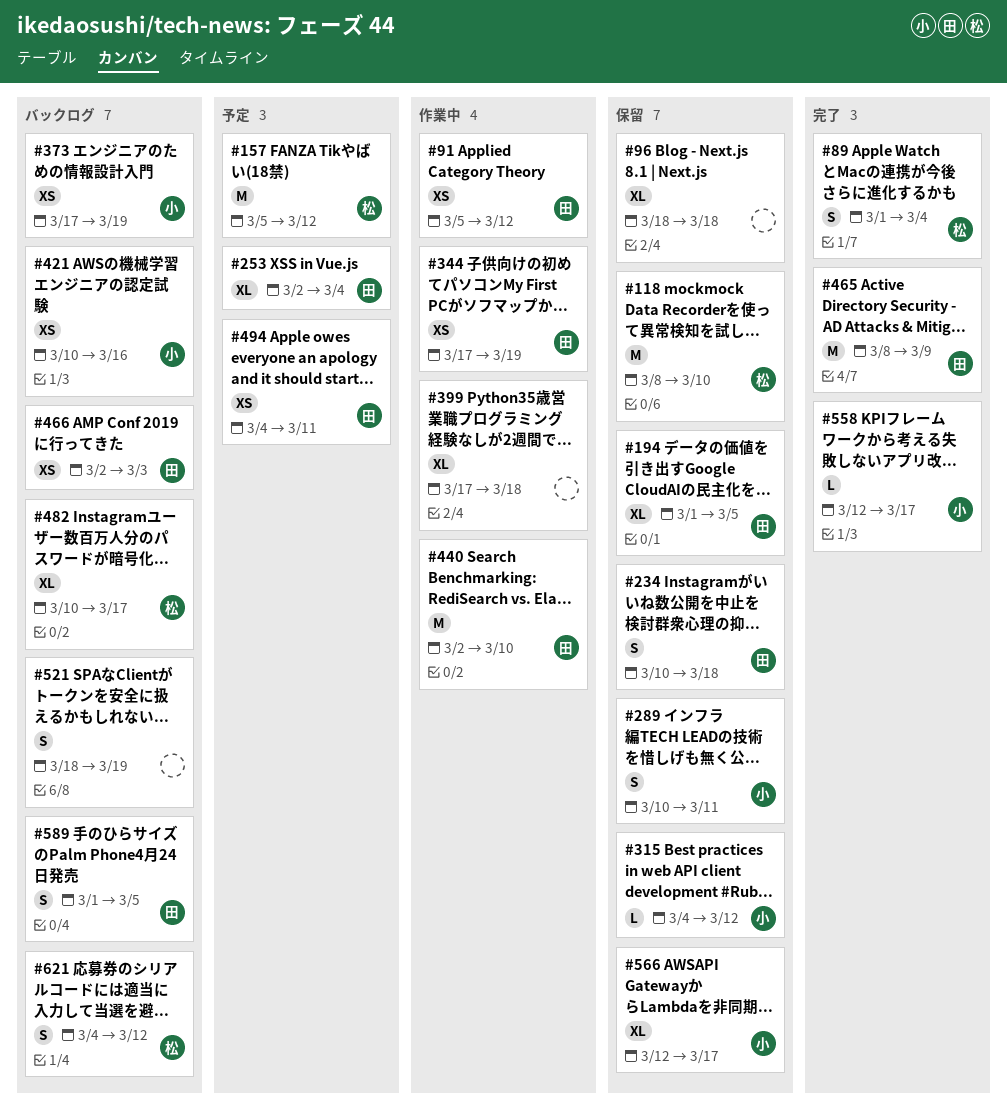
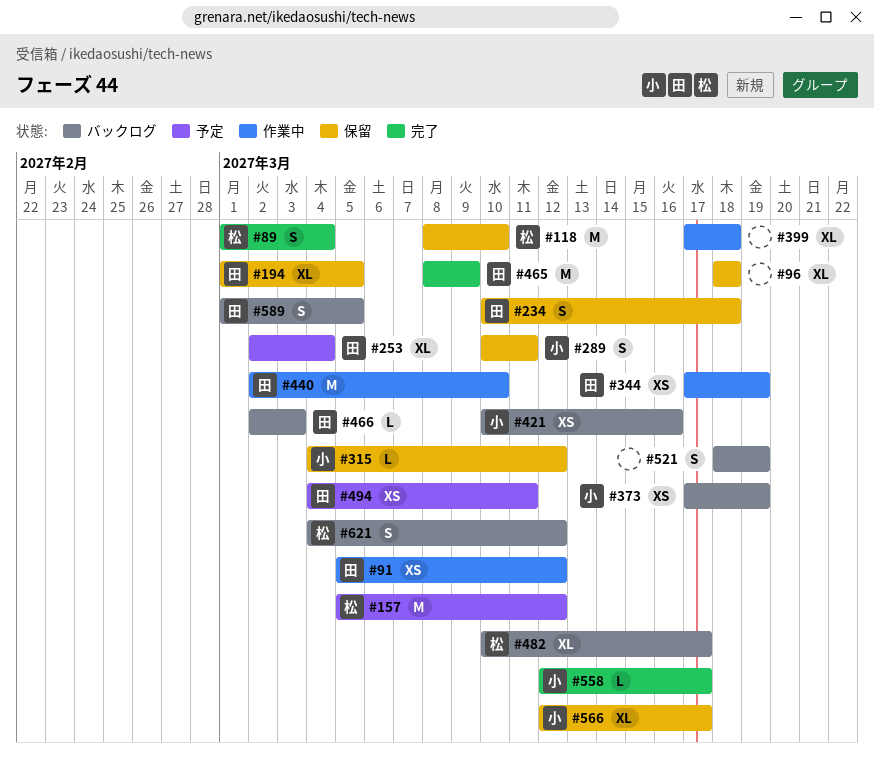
#466, estimate: XS -> L

